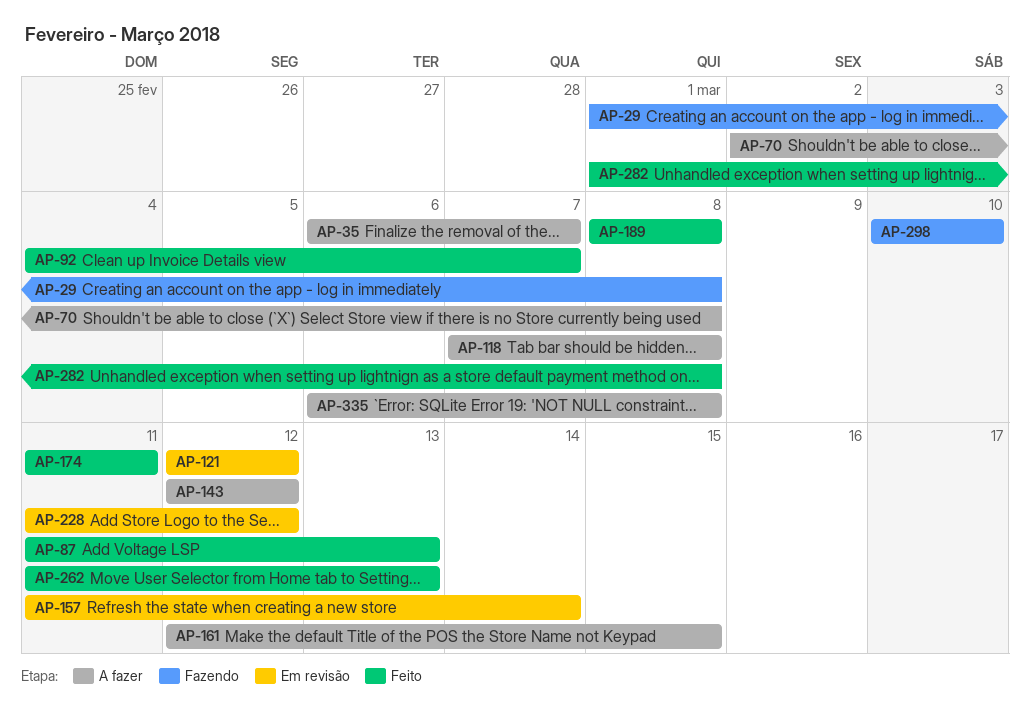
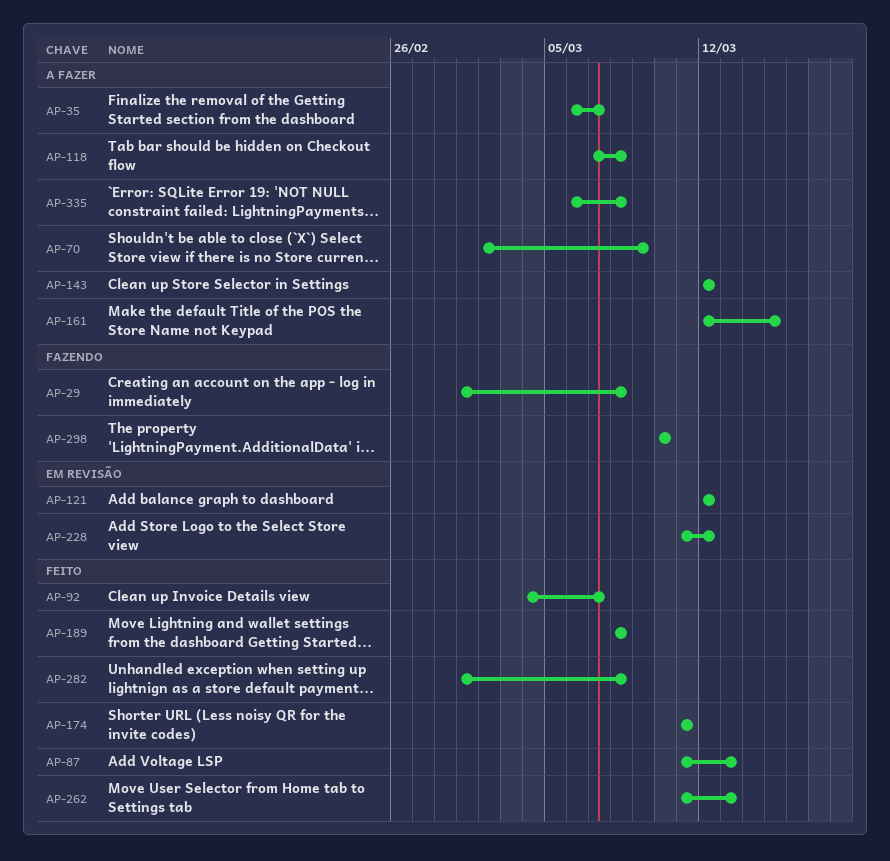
AP-70, due: Mar 8 -> Mar 9
AP-157: present -> none

